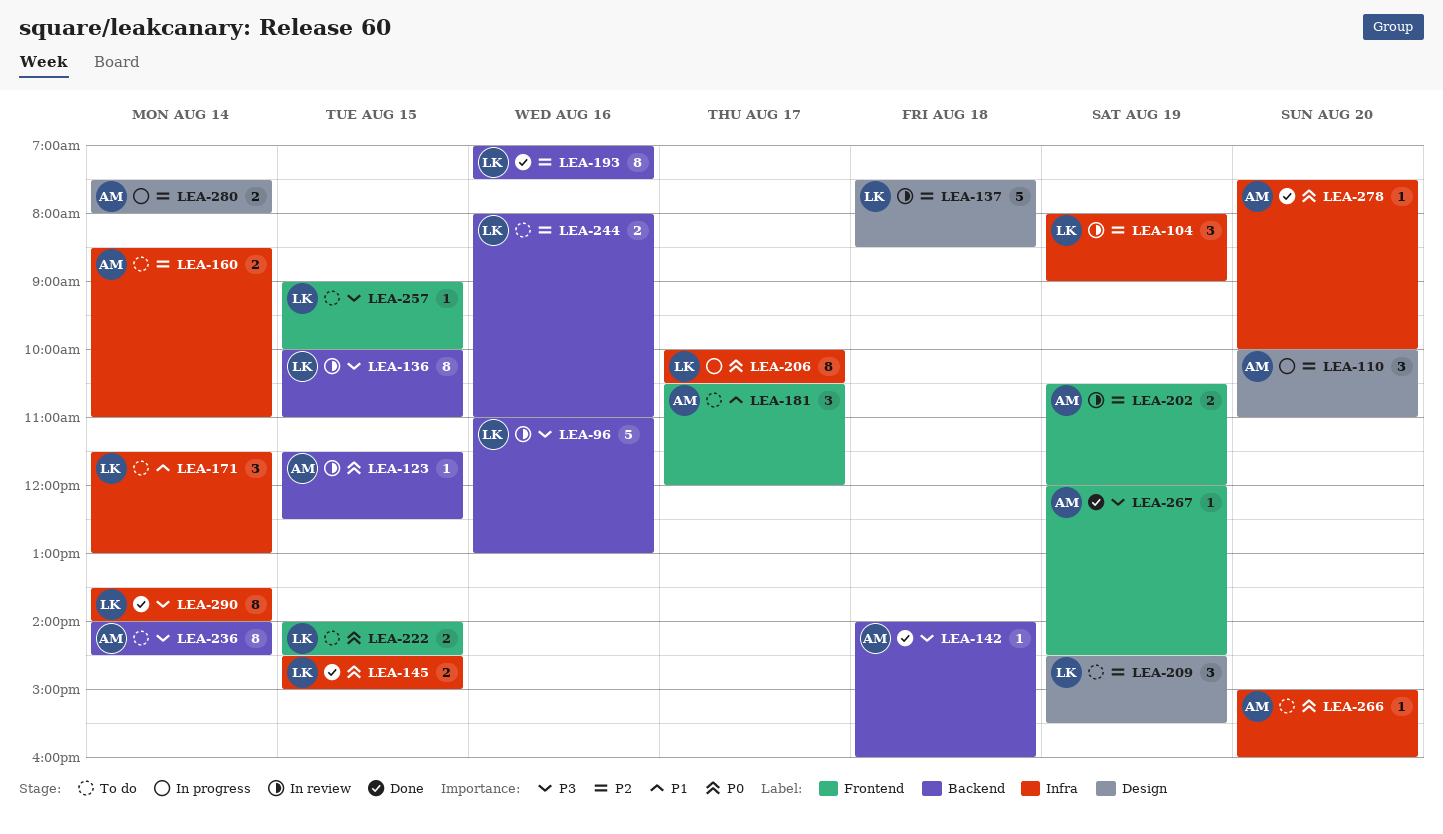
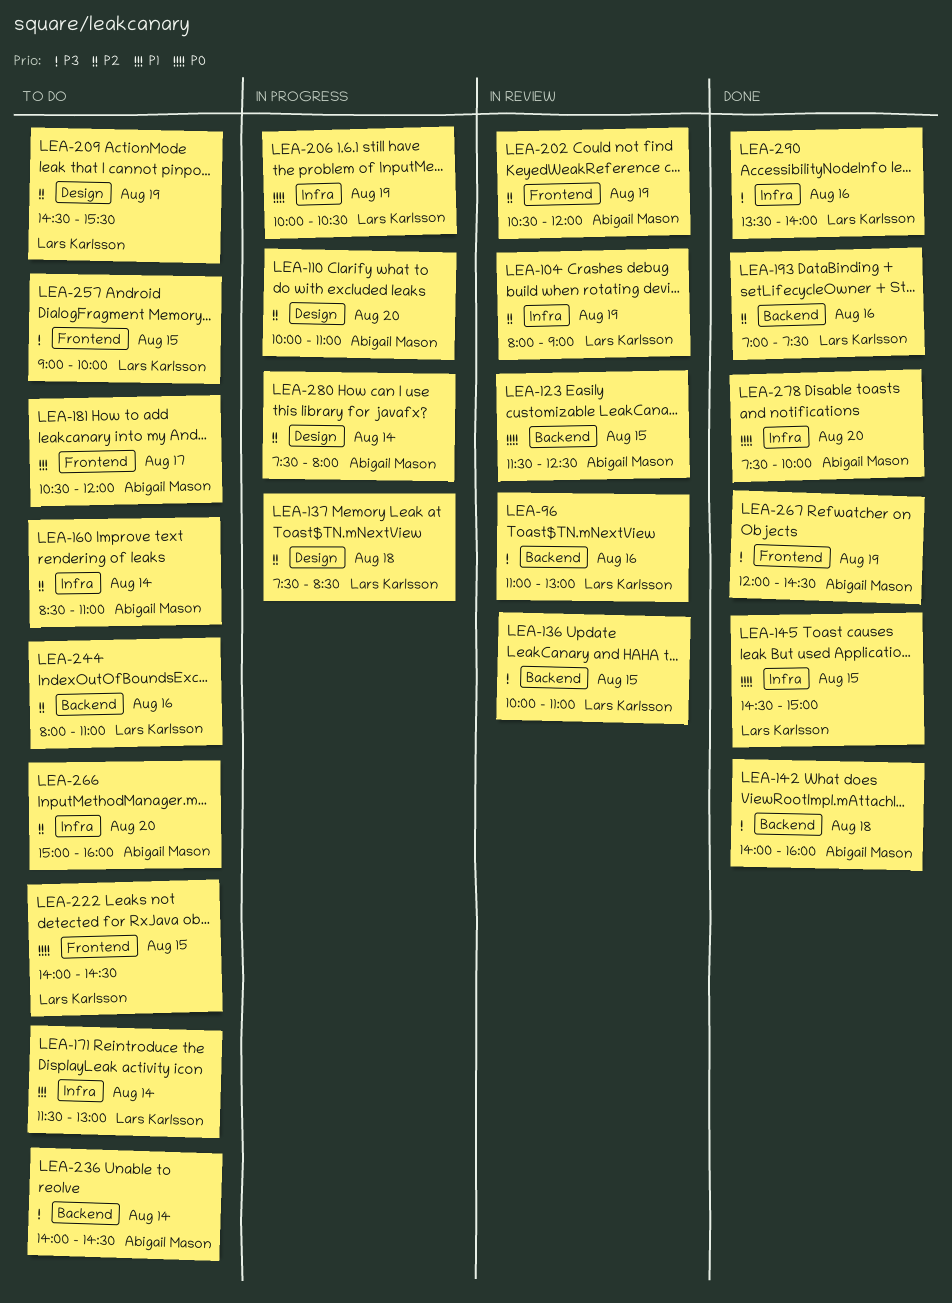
LEA-137, status: In review -> In progress
LEA-206, day: Aug 17 -> Aug 19
LEA-266, priority: P0 -> P2
LEA-290, day: Aug 14 -> Aug 16

